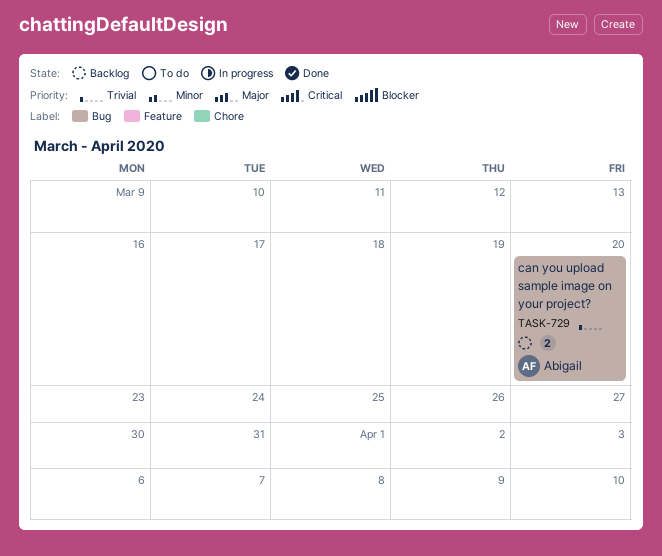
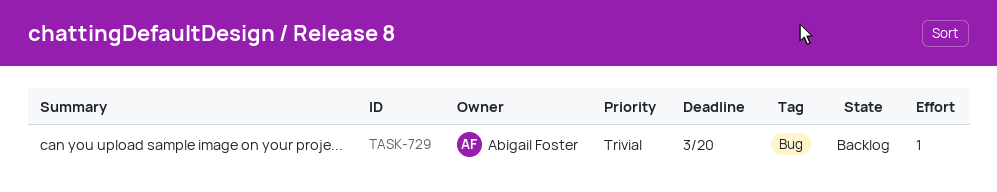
TASK-729, estimate: 2 -> 1

